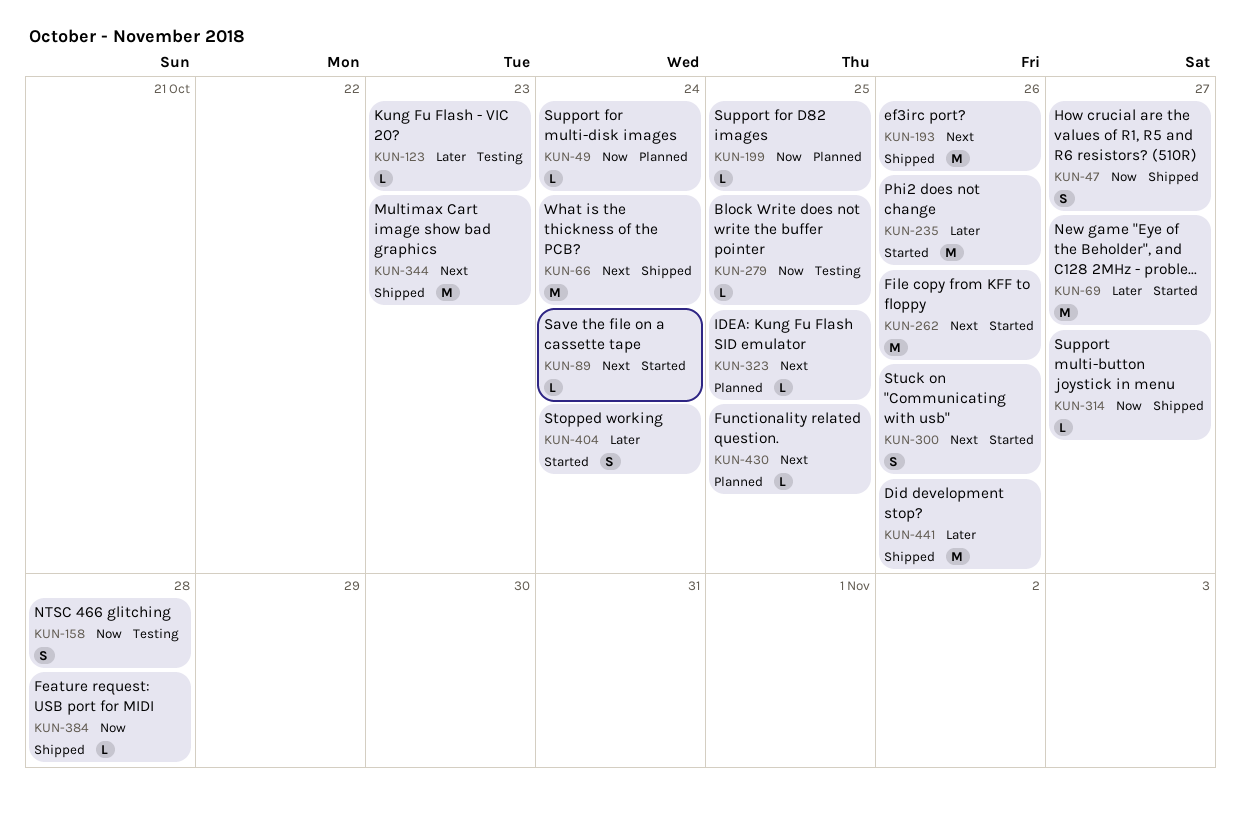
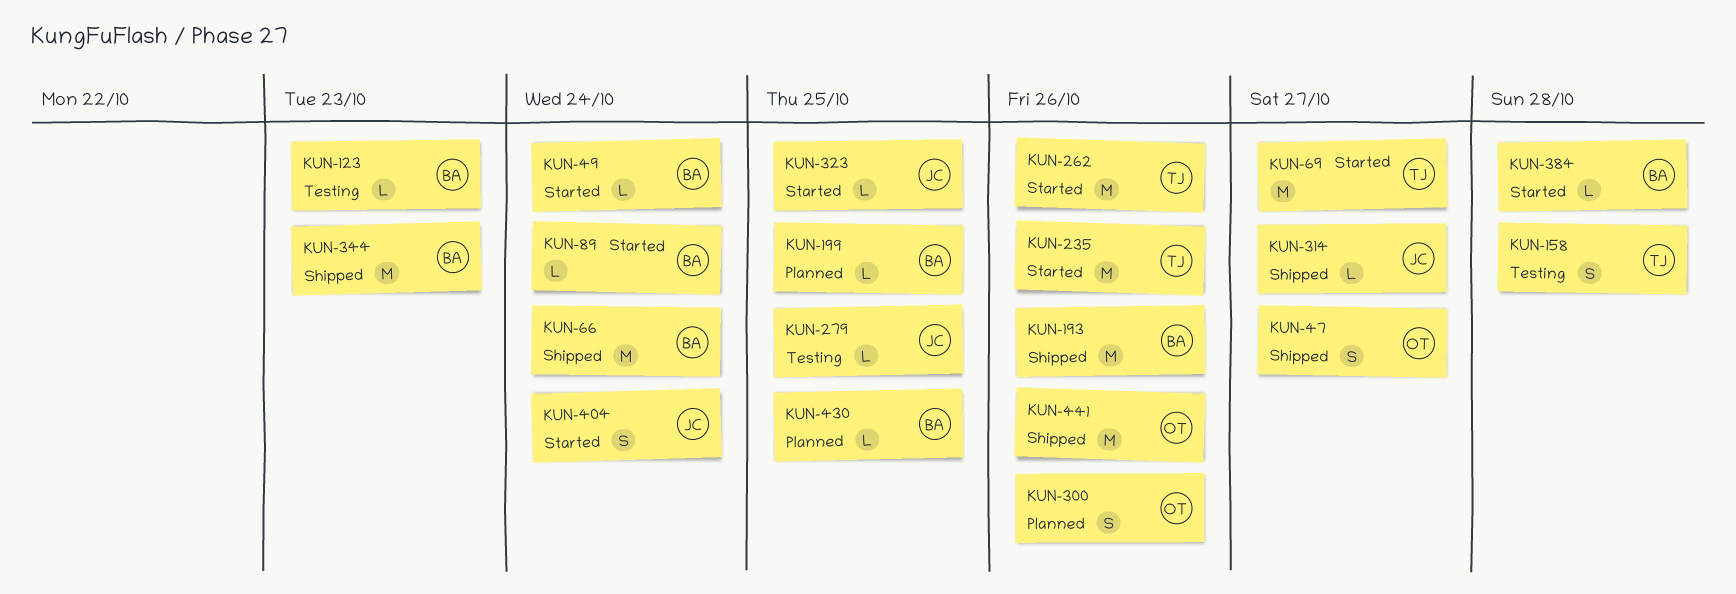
KUN-49, status: Planned -> Started
KUN-300, status: Started -> Planned
KUN-323, status: Planned -> Started
KUN-384, status: Shipped -> Started

